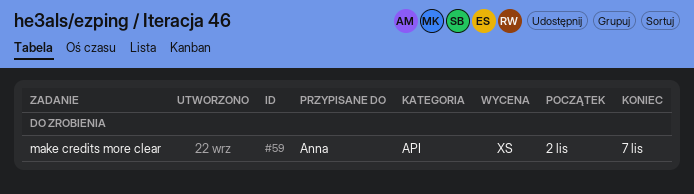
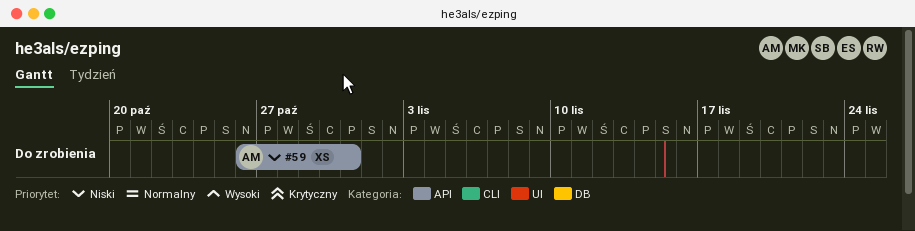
#59, start: Nov 2 -> Oct 26
#59, due: Nov 7 -> Oct 31

